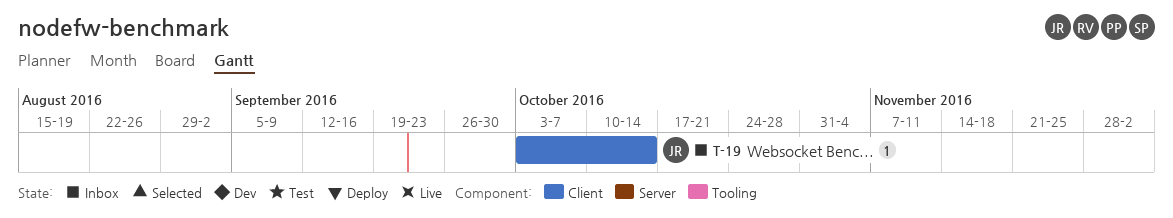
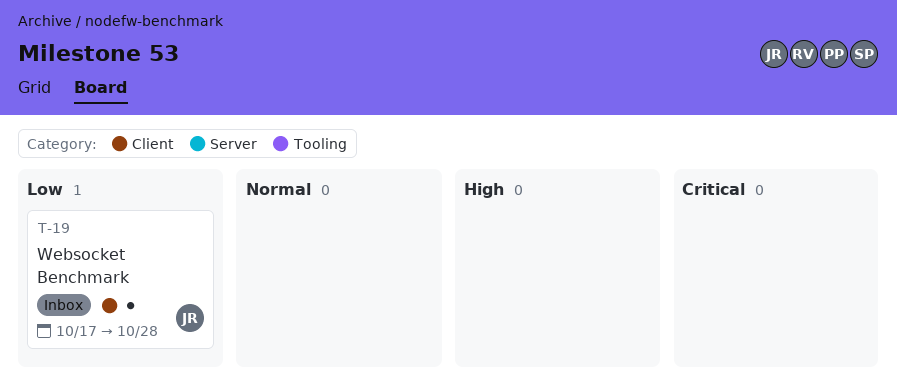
T-19, start: Oct 3 -> Oct 17
T-19, due: Oct 14 -> Oct 28

